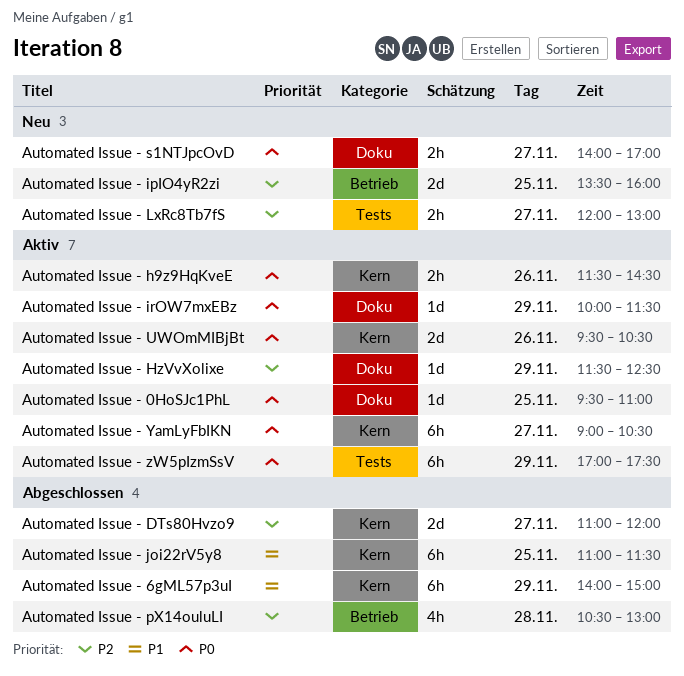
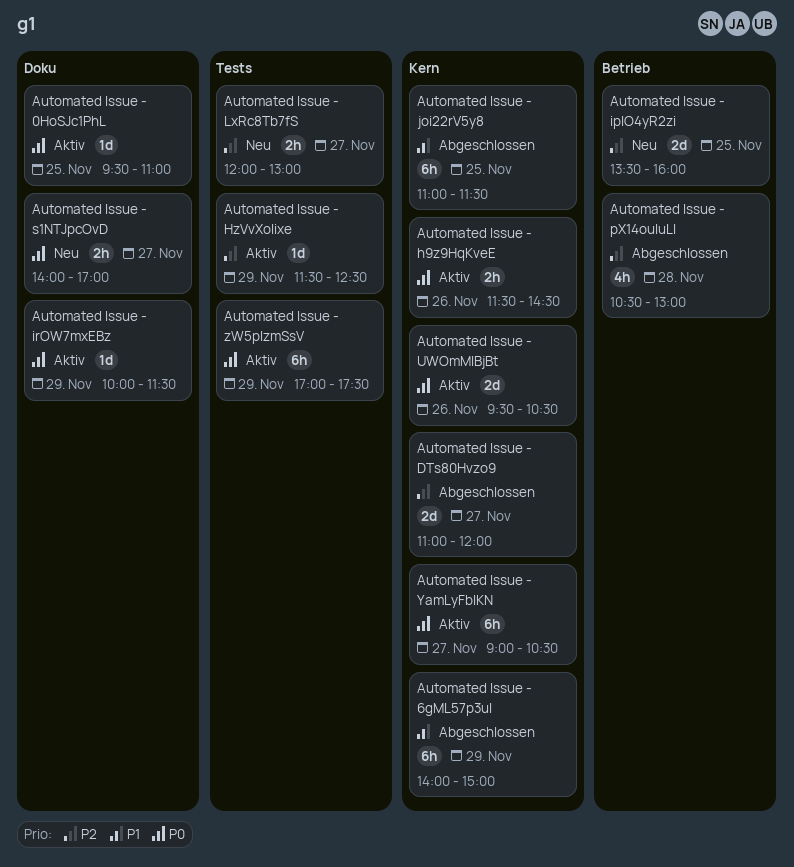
Automated Issue - HzVvXolixe, label: Doku -> Tests

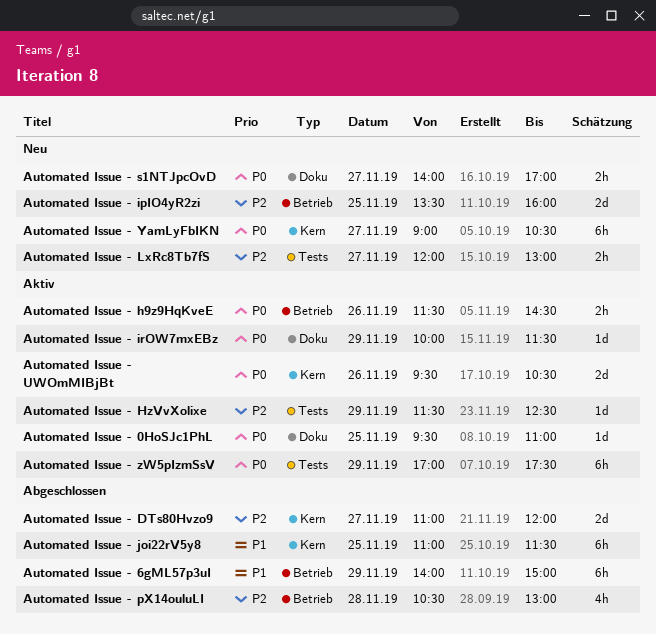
Automated Issue - 6gML57p3uI, label: Kern -> Betrieb
Automated Issue - h9z9HqKveE, label: Kern -> Betrieb
Automated Issue - YamLyFbIKN, status: Aktiv -> Neu

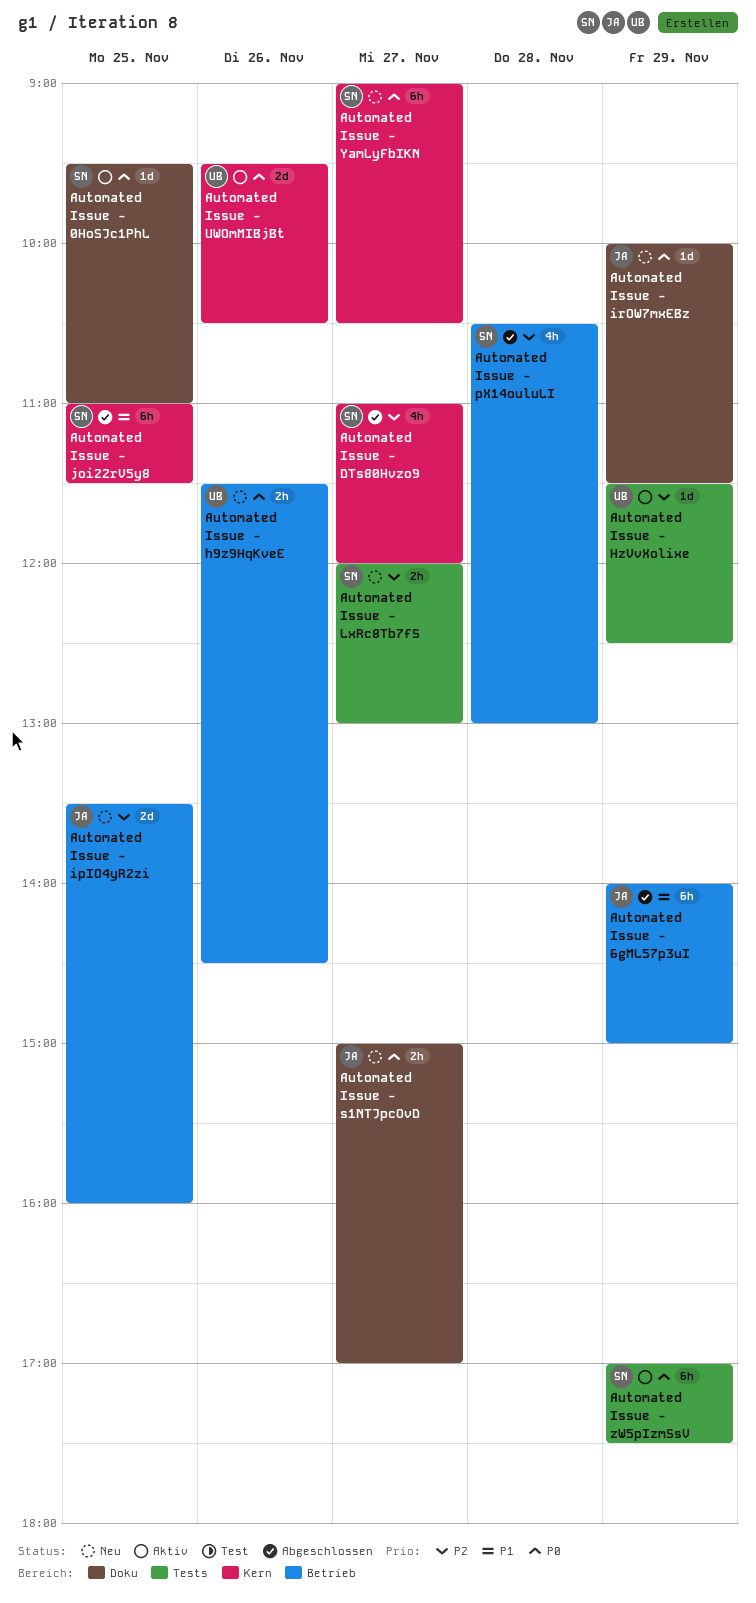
Automated Issue - DTs80Hvzo9, estimate: 2d -> 4h
Automated Issue - h9z9HqKveE, status: Aktiv -> Neu
Automated Issue - irOW7mxEBz, status: Aktiv -> Neu
Automated Issue - s1NTJpcOvD, begins: 14:00 -> 15:00

